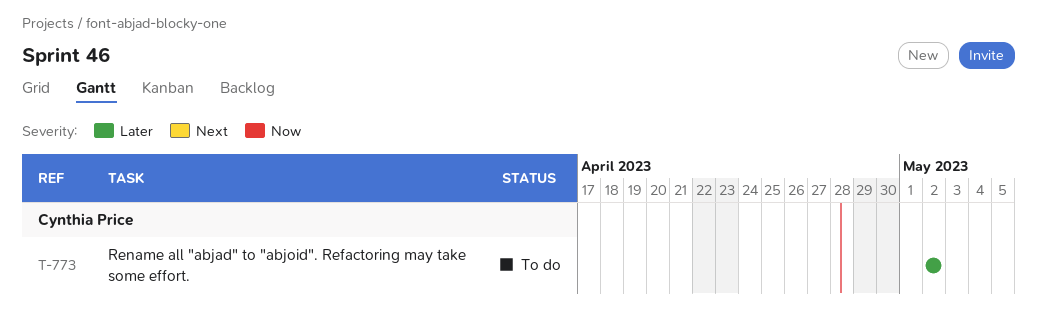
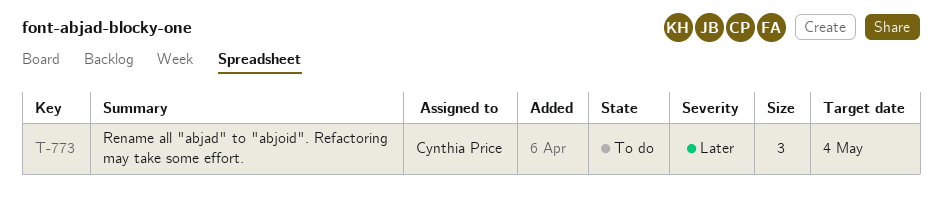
T-773, due: May 2 -> May 4

